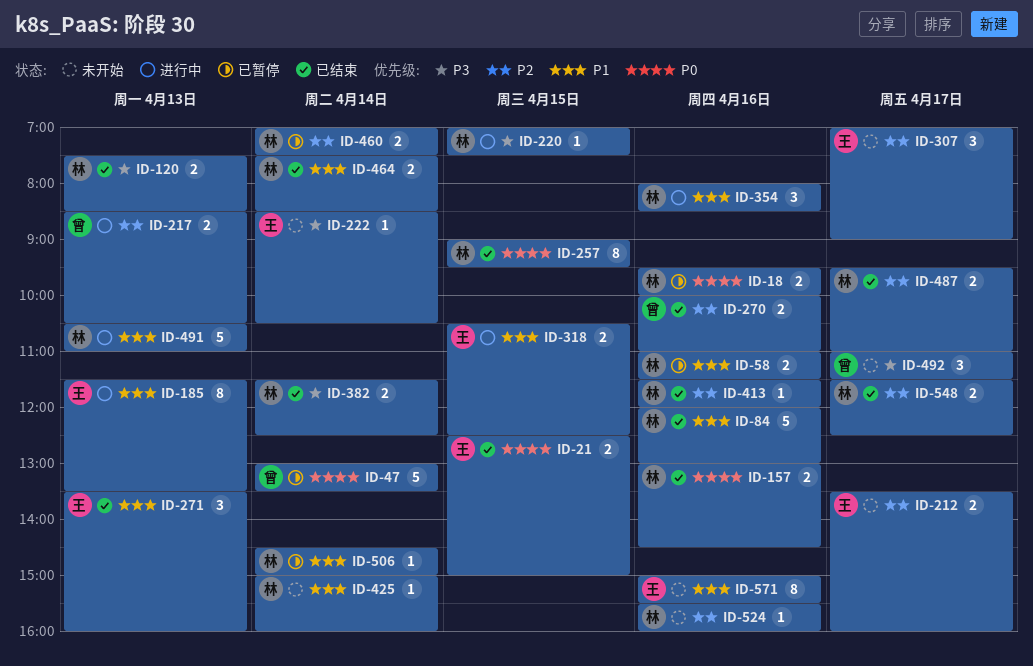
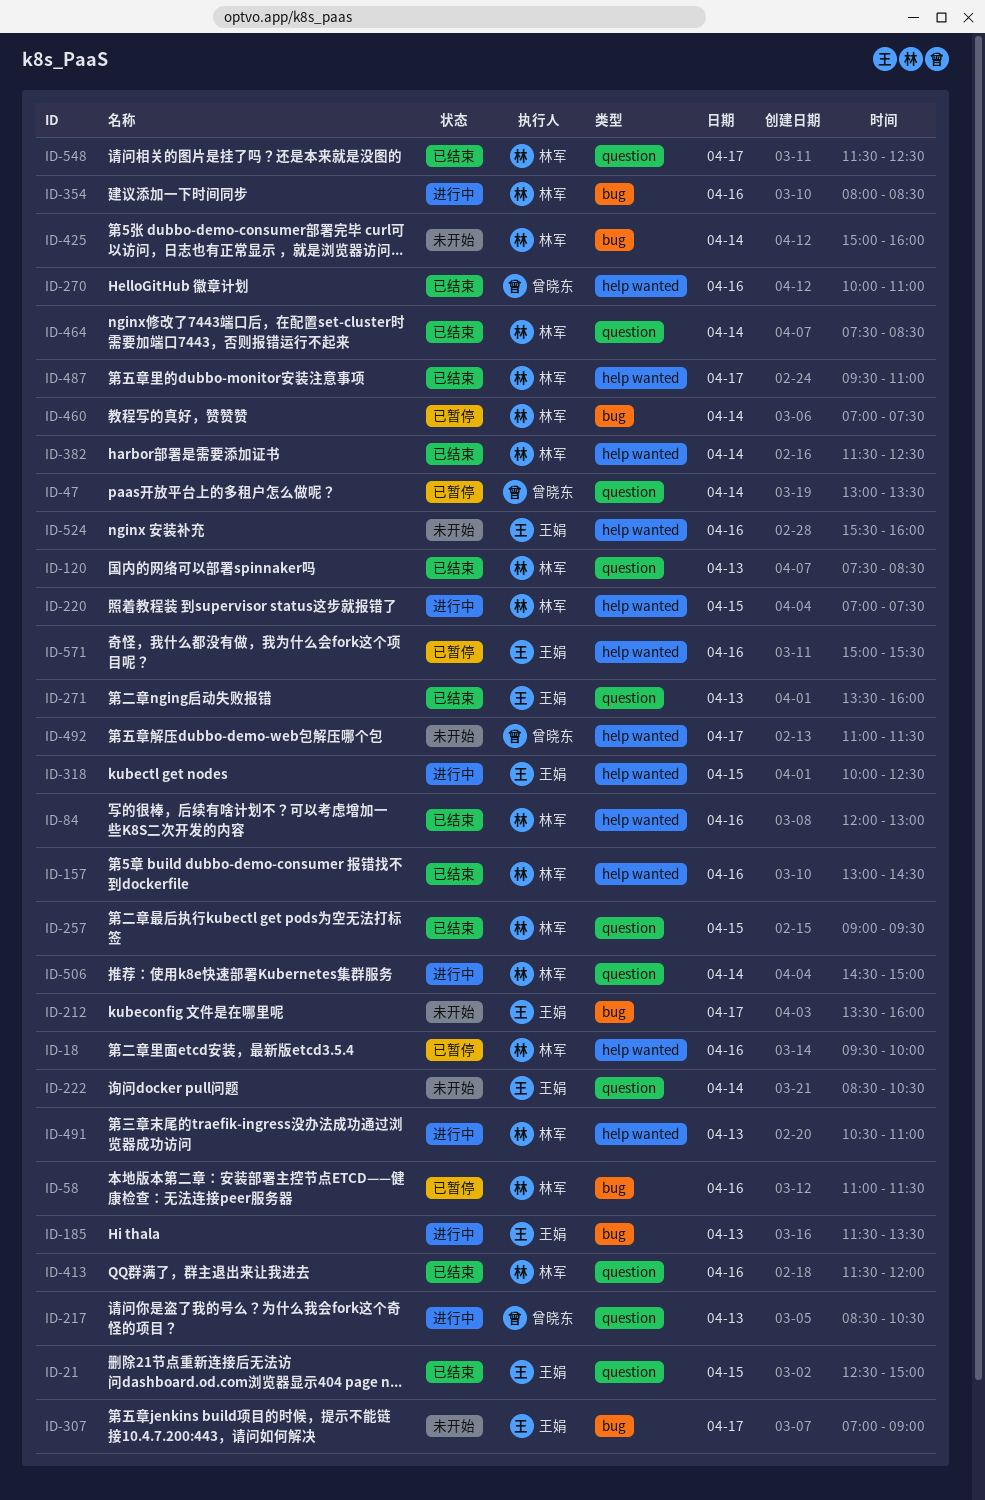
ID-318, begins: 10:30 -> 10:00
ID-506, status: 已暂停 -> 进行中
ID-524, owner: 林军 -> 王娟
ID-571, status: 未开始 -> 已暂停

